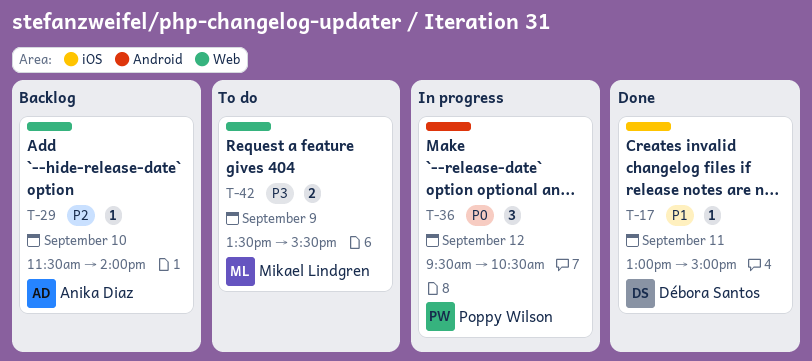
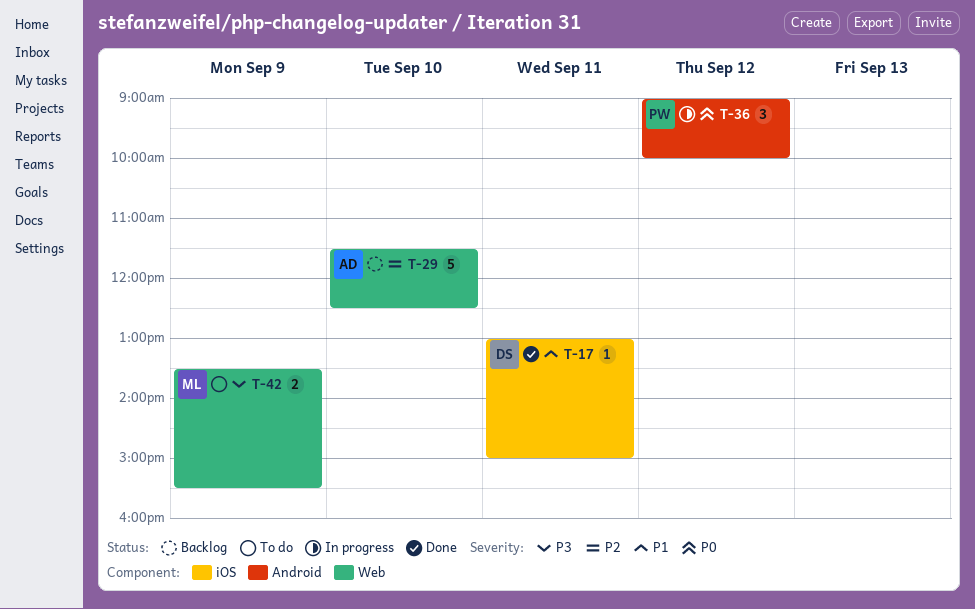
T-29, estimate: 1 -> 5
T-29, ends: 14:00 -> 12:30
T-36, begins: 09:30 -> 09:00
T-36, ends: 10:30 -> 10:00

